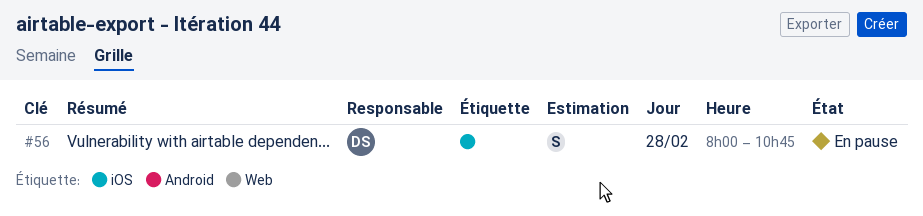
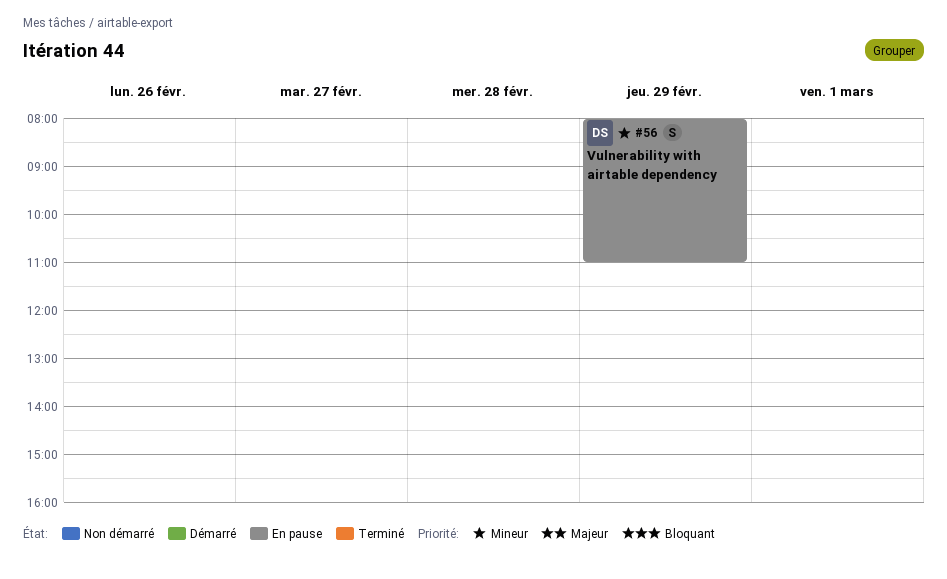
#56, day: Feb 28 -> Feb 29
#56, ends: 10:45 -> 11:00

